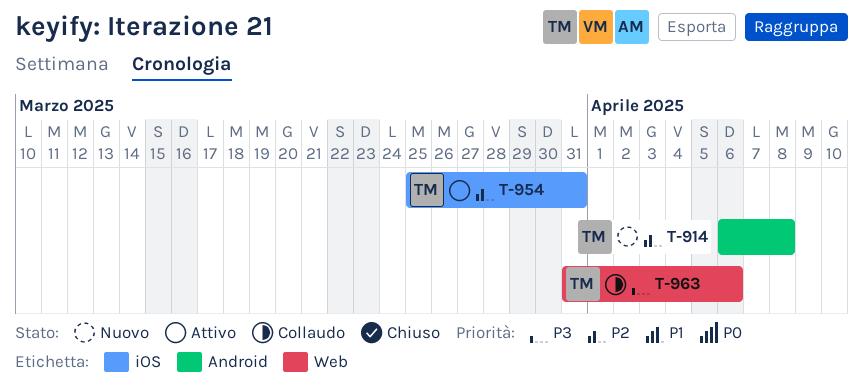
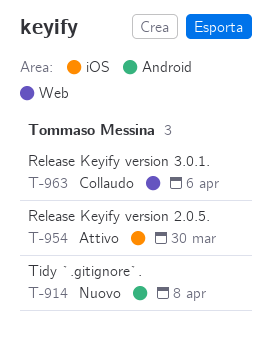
T-954, due: Mar 31 -> Mar 30

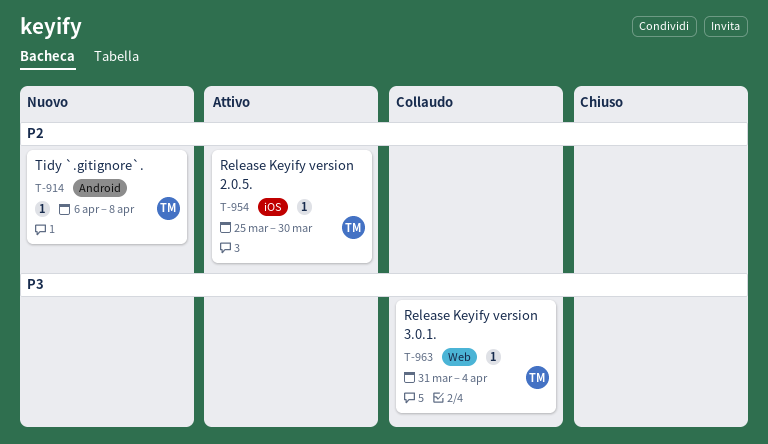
T-963, due: Apr 6 -> Apr 4

